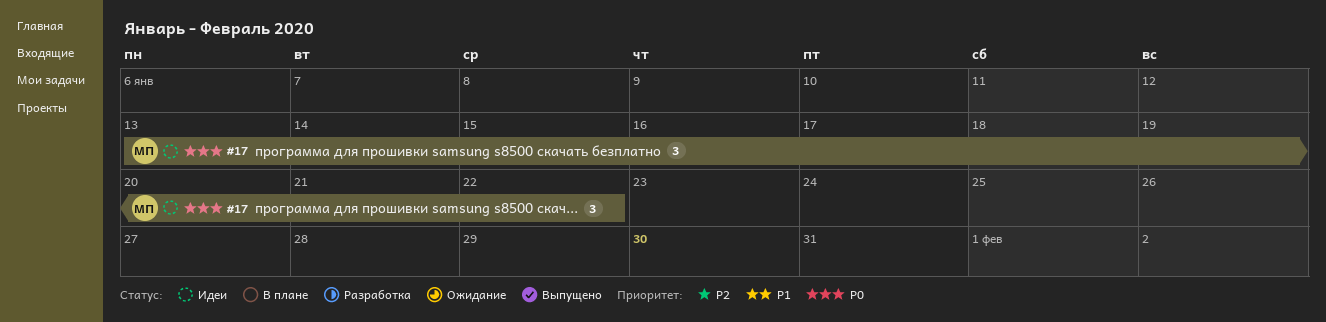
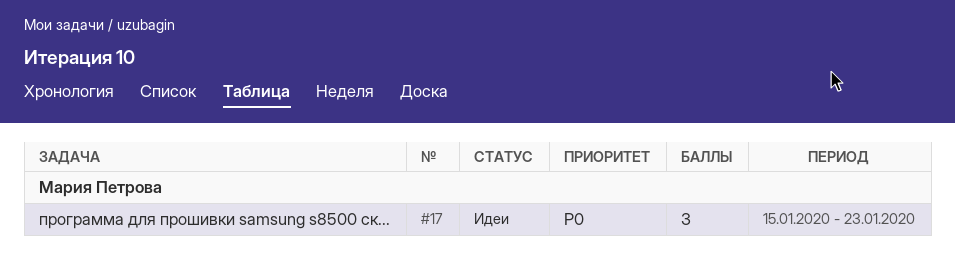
#17, start: Jan 13 -> Jan 15
#17, due: Jan 22 -> Jan 23

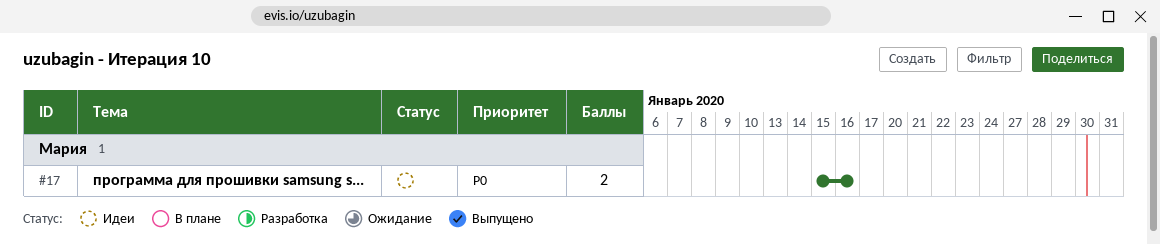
#17, estimate: 3 -> 2
#17, due: Jan 23 -> Jan 16

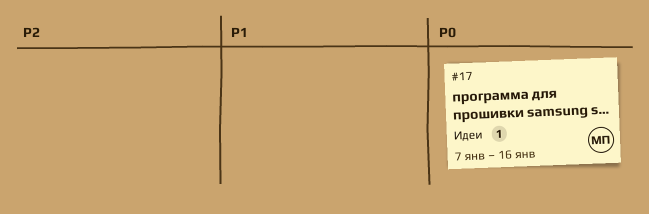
#17, estimate: 2 -> 1
#17, start: Jan 15 -> Jan 7

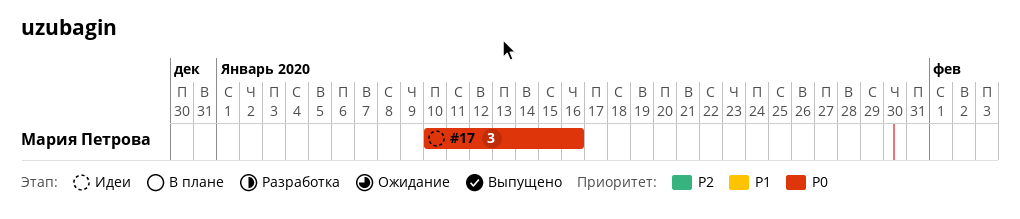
#17, estimate: 1 -> 3
#17, start: Jan 7 -> Jan 10

